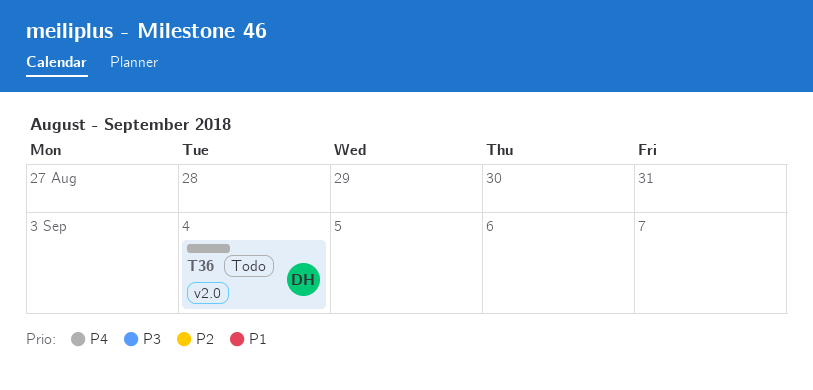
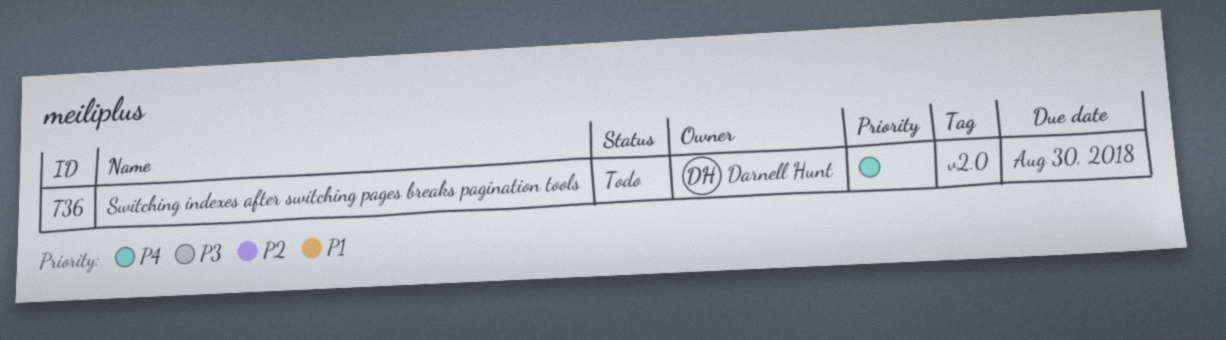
T36, due: Sep 4 -> Aug 30

